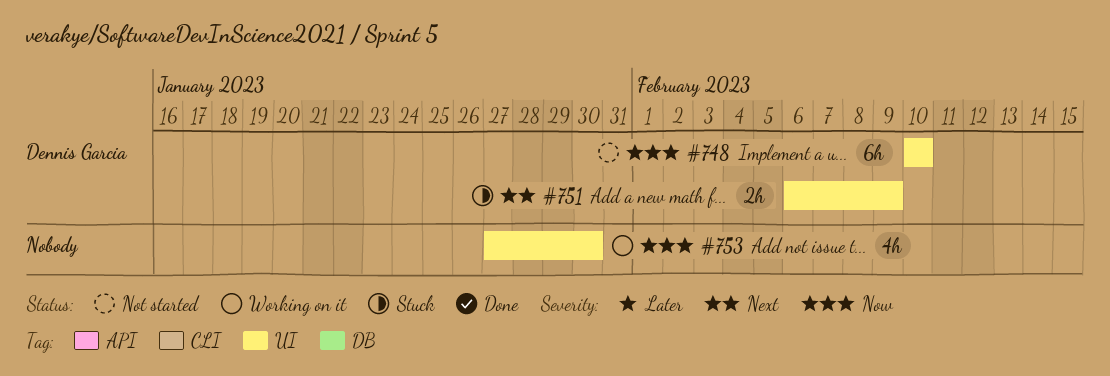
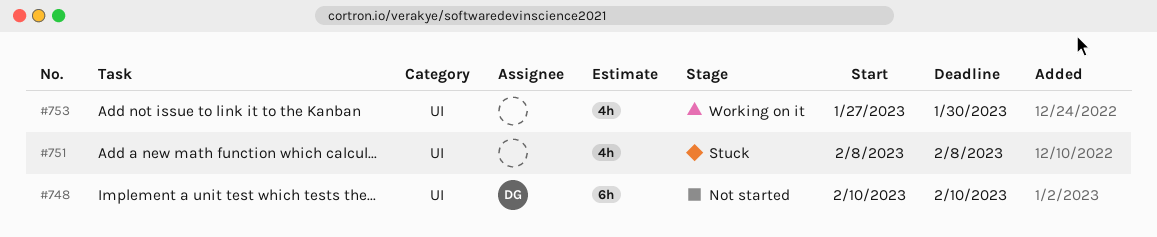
#751, owner: Dennis Garcia -> none
#751, estimate: 2h -> 4h
#751, start: Feb 6 -> Feb 8
#751, due: Feb 9 -> Feb 8

